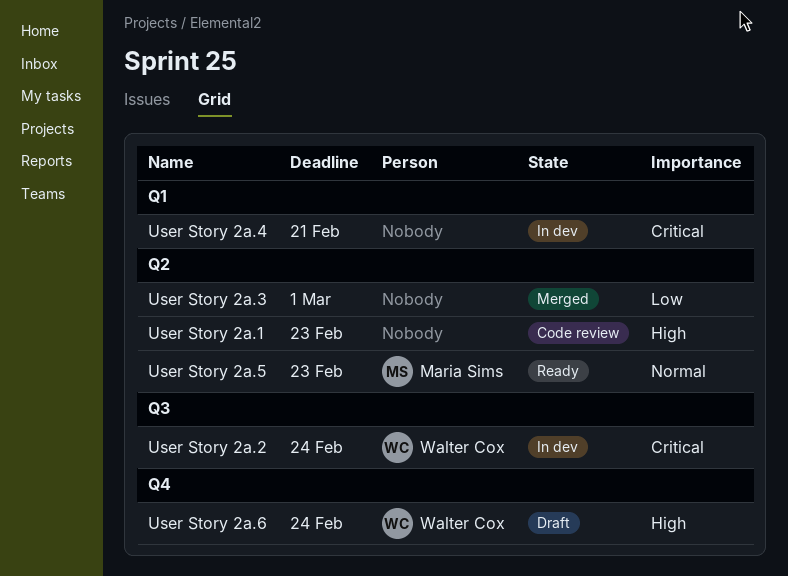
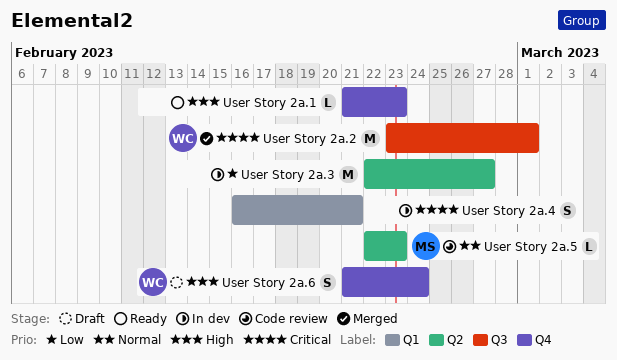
User Story 2a.1, status: Code review -> Ready
User Story 2a.1, label: Q2 -> Q4
User Story 2a.2, status: In dev -> Merged
User Story 2a.2, due: Feb 24 -> Mar 1
User Story 2a.3, status: Merged -> In dev
User Story 2a.3, due: Mar 1 -> Feb 27
User Story 2a.5, status: Ready -> Code review

